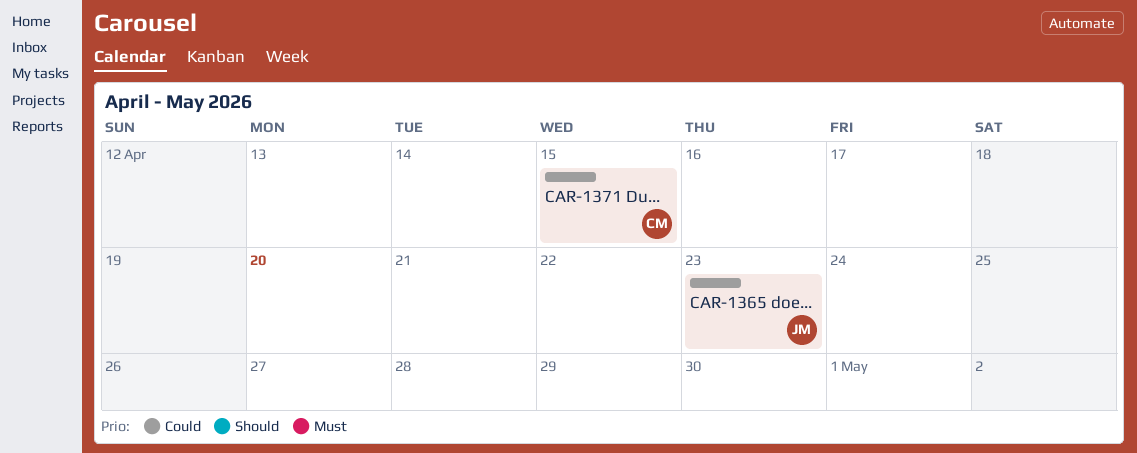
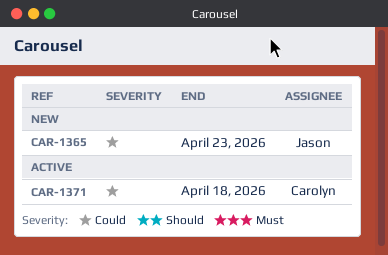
CAR-1371, due: Apr 15 -> Apr 18

